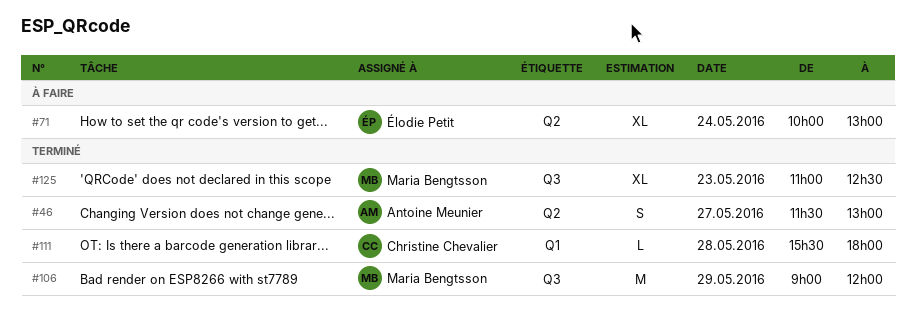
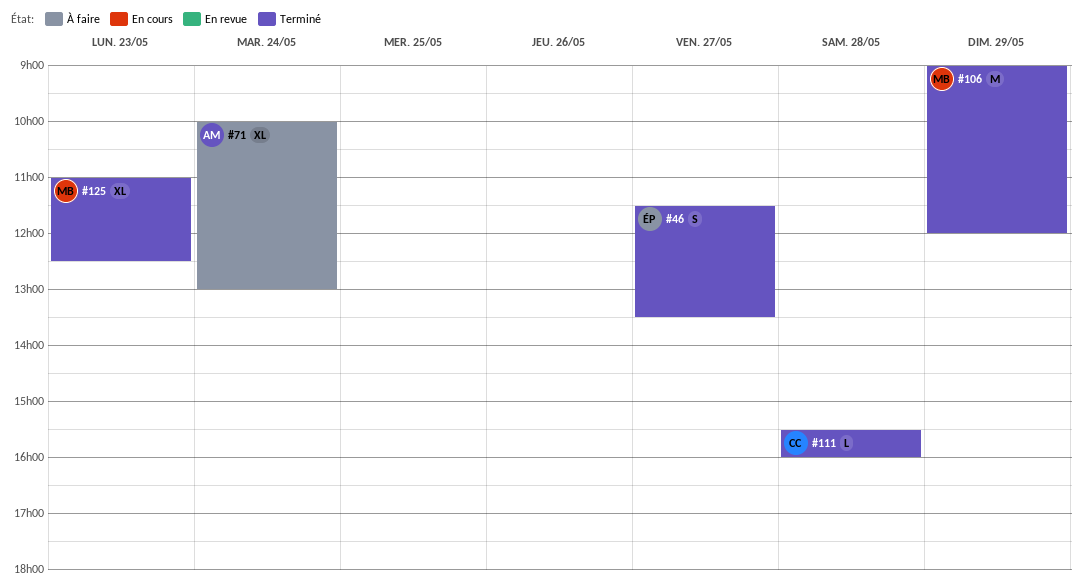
#46, owner: Antoine Meunier -> Élodie Petit
#46, ends: 13:00 -> 13:30
#71, owner: Élodie Petit -> Antoine Meunier
#111, ends: 18:00 -> 16:00

